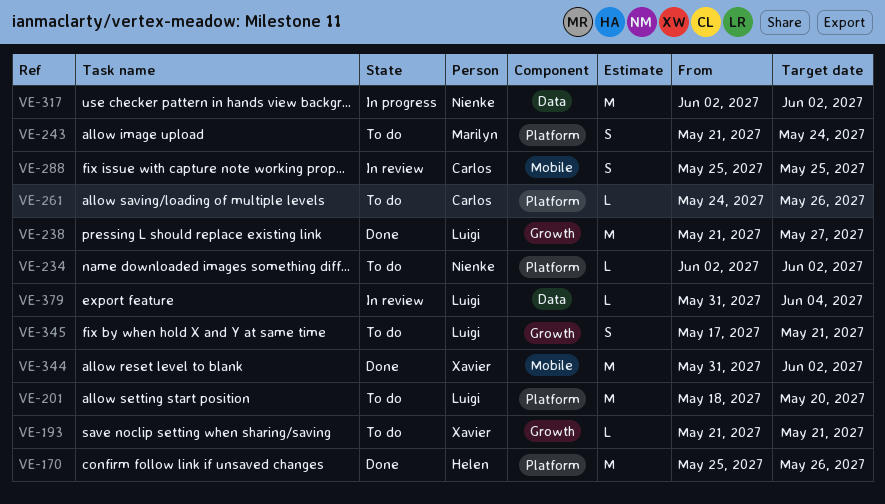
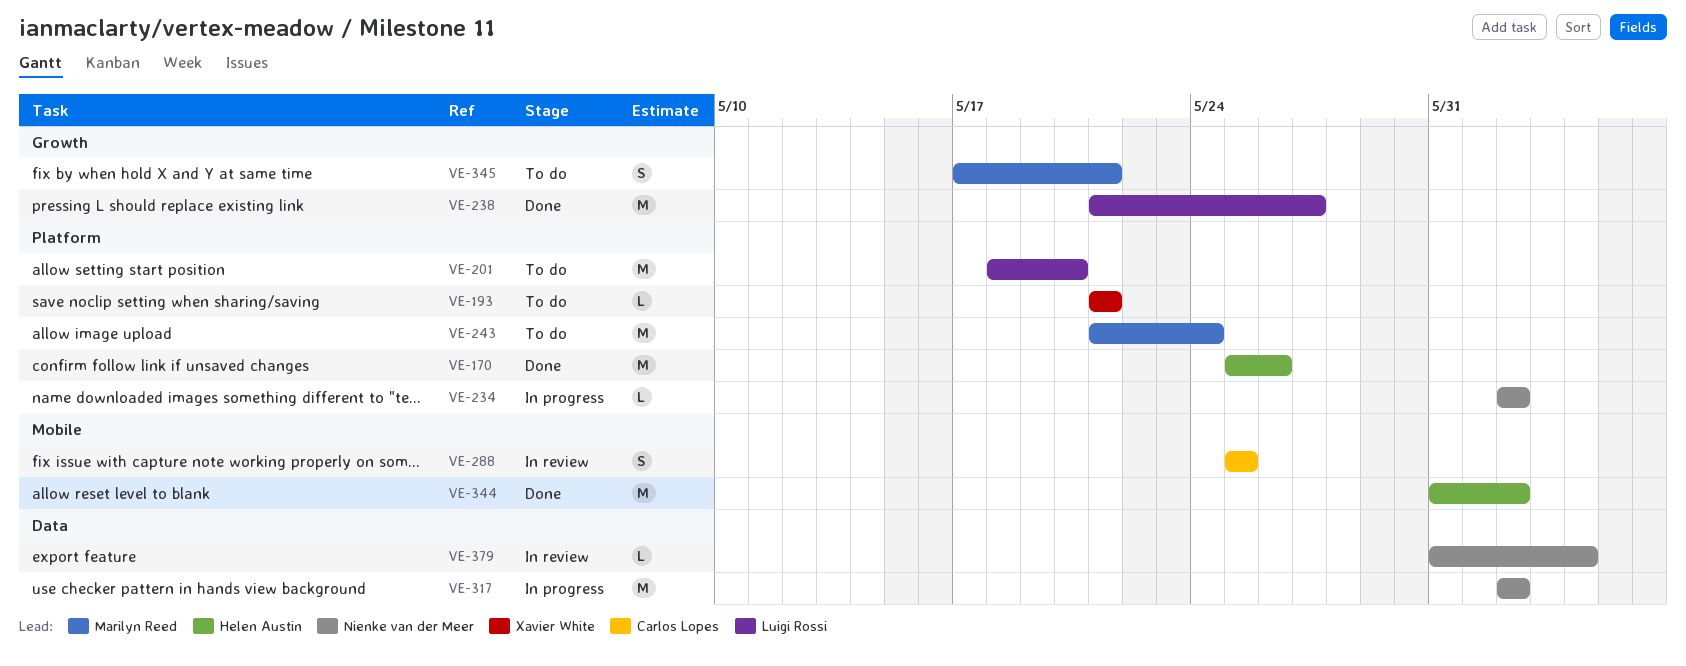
VE-193, label: Growth -> Platform
VE-234, status: To do -> In progress
VE-243, estimate: S -> M
VE-261: present -> none
VE-344, owner: Xavier White -> Helen Austin
VE-345, owner: Luigi Rossi -> Marilyn Reed
VE-379, owner: Luigi Rossi -> Nienke van der Meer

